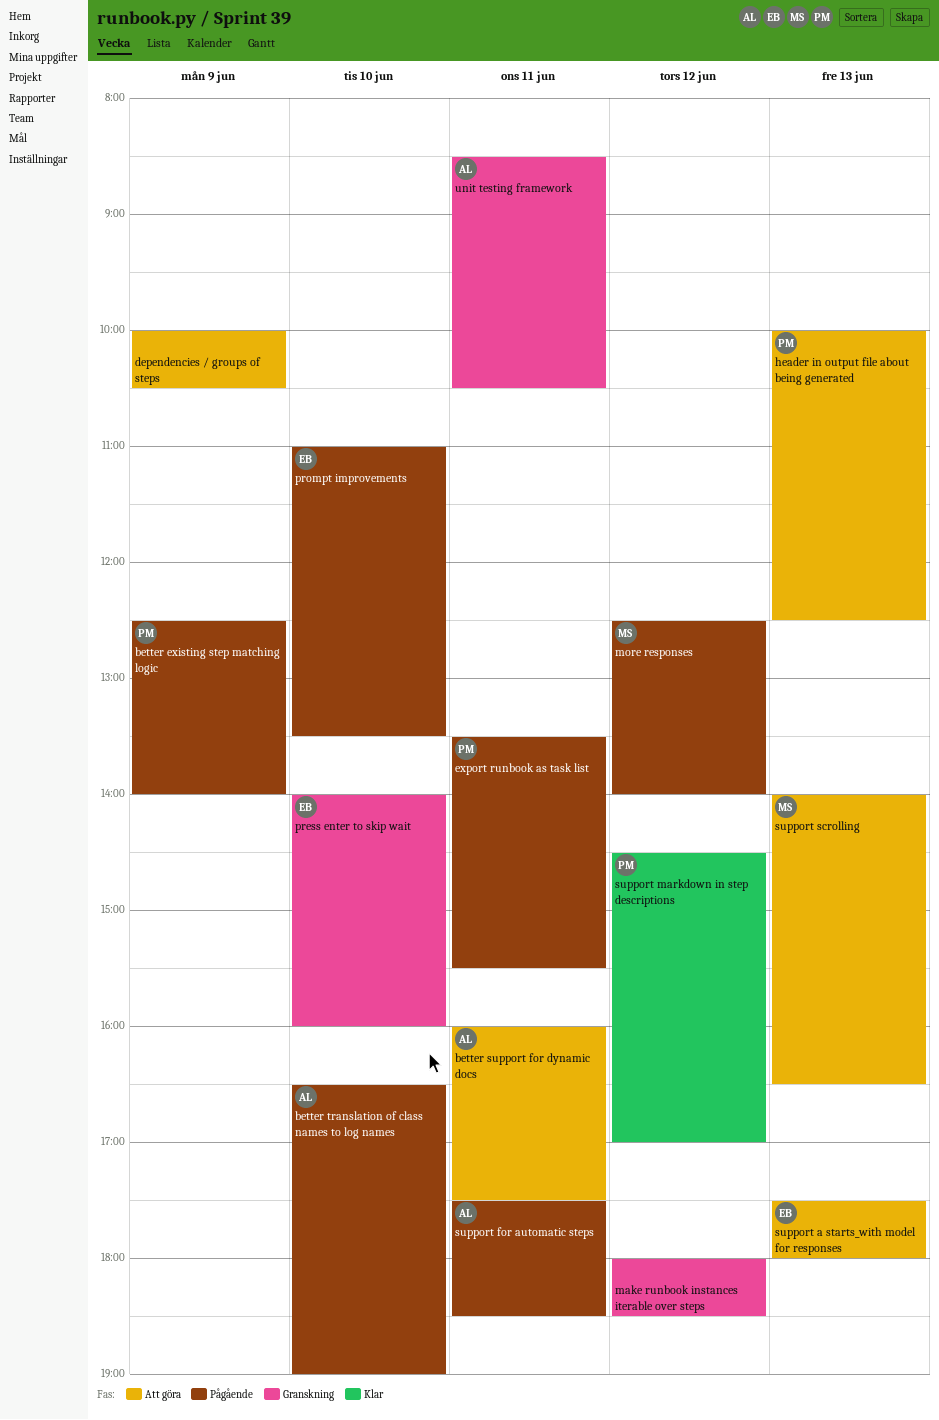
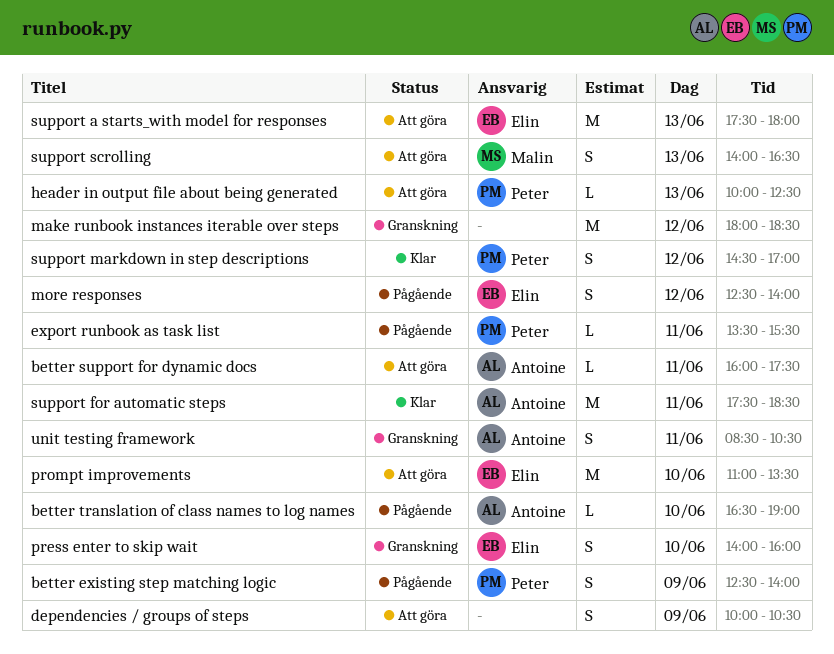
more responses, owner: Malin -> Elin
prompt improvements, status: Pågående -> Att göra
support for automatic steps, status: Pågående -> Klar

